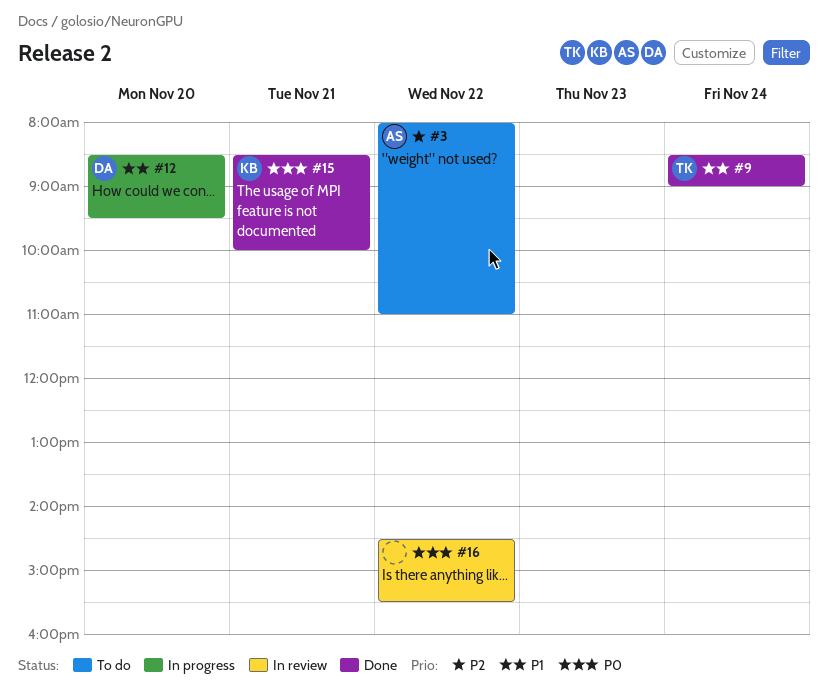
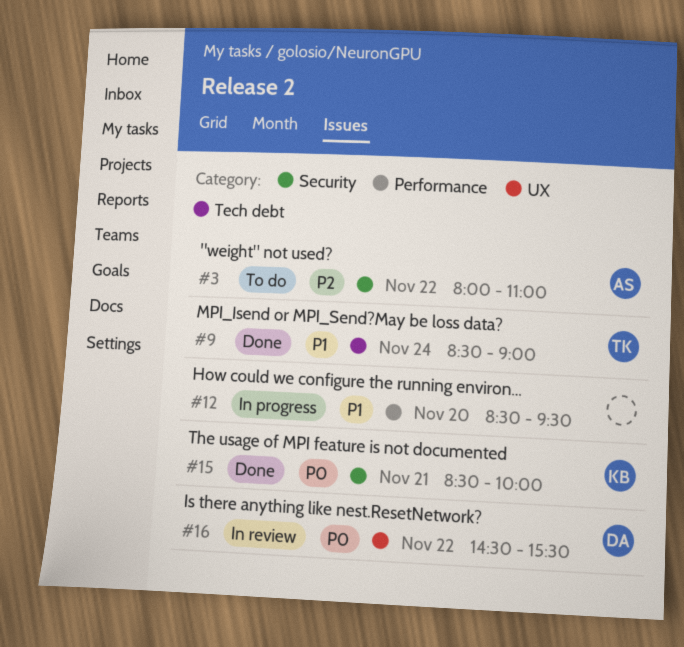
#12, owner: DA -> none
#16, owner: none -> DA

